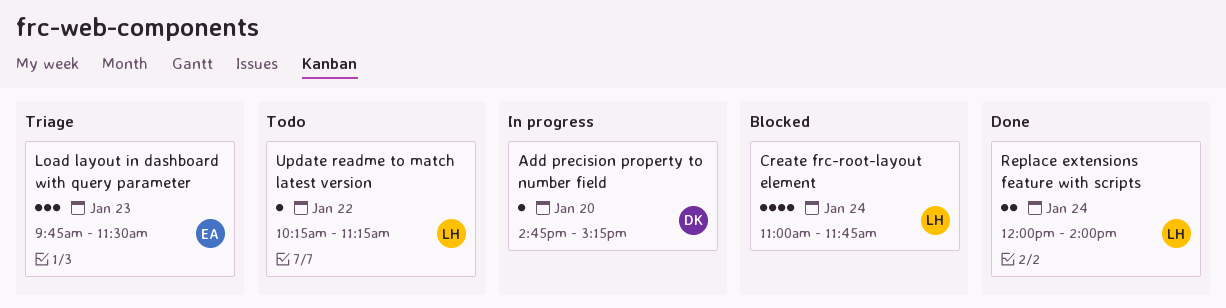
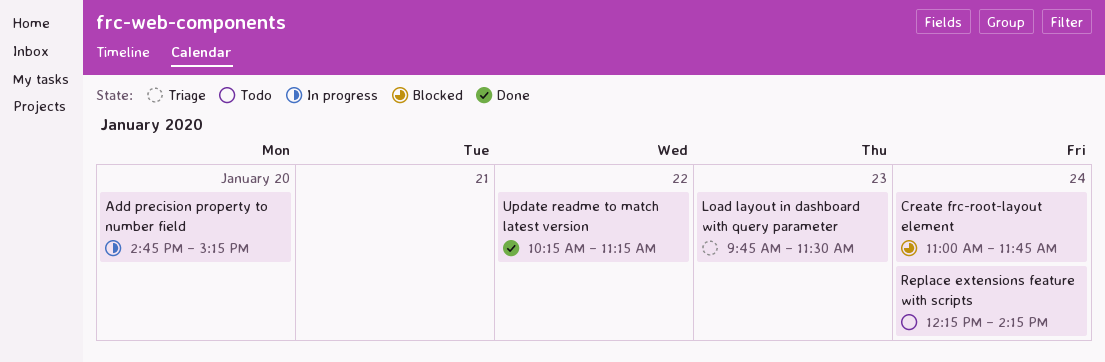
Replace extensions feature with scripts, status: Done -> Todo
Replace extensions feature with scripts, begins: 12:00 -> 12:15
Replace extensions feature with scripts, ends: 14:00 -> 14:15
Update readme to match latest version, status: Todo -> Done

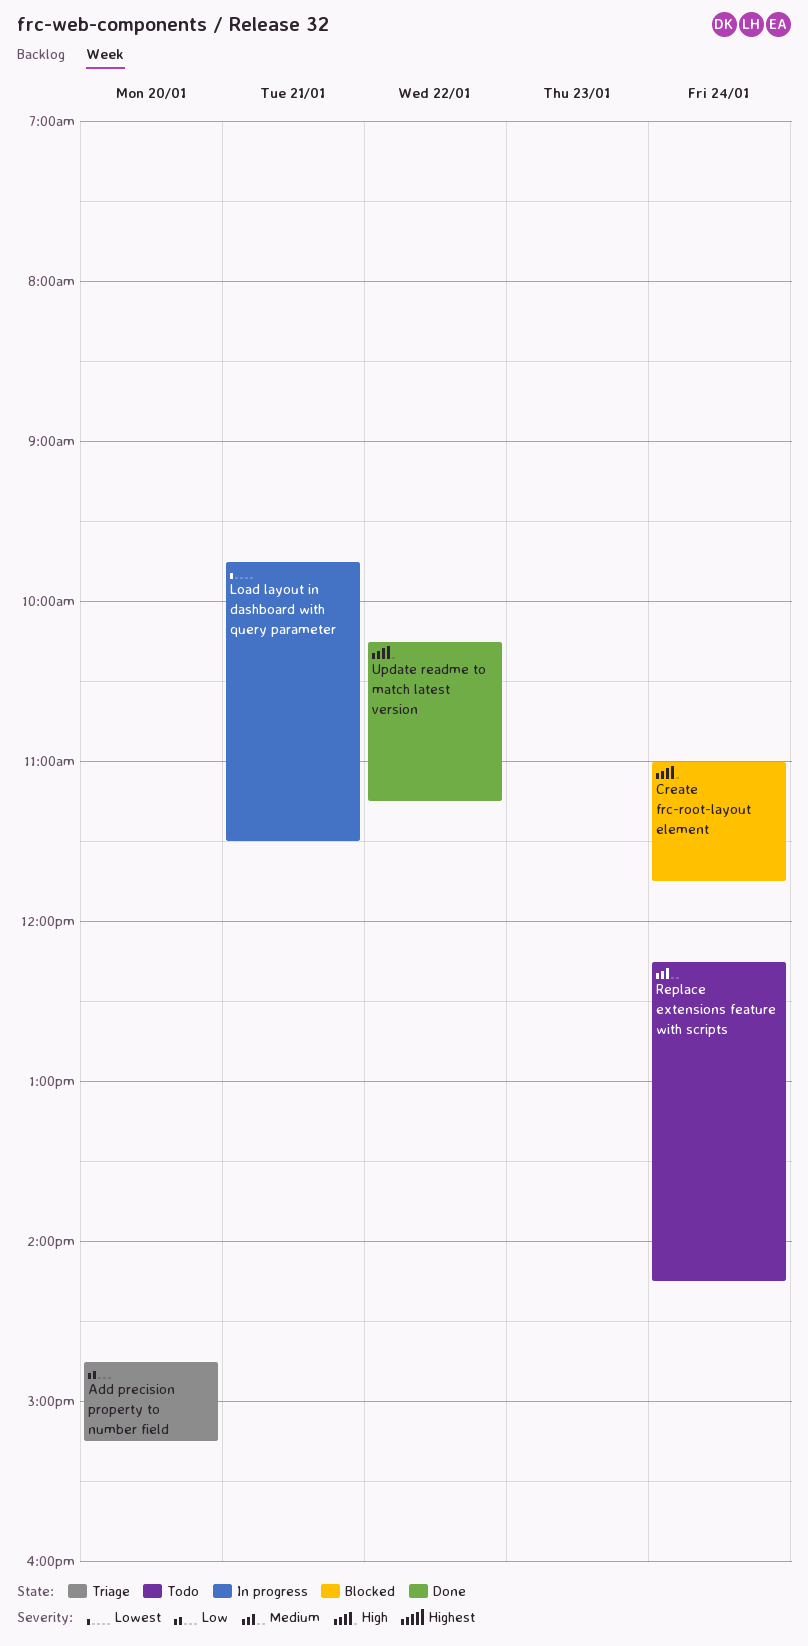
Add precision property to number field, status: In progress -> Triage
Load layout in dashboard with query parameter, status: Triage -> In progress
Load layout in dashboard with query parameter, day: Jan 23 -> Jan 21

